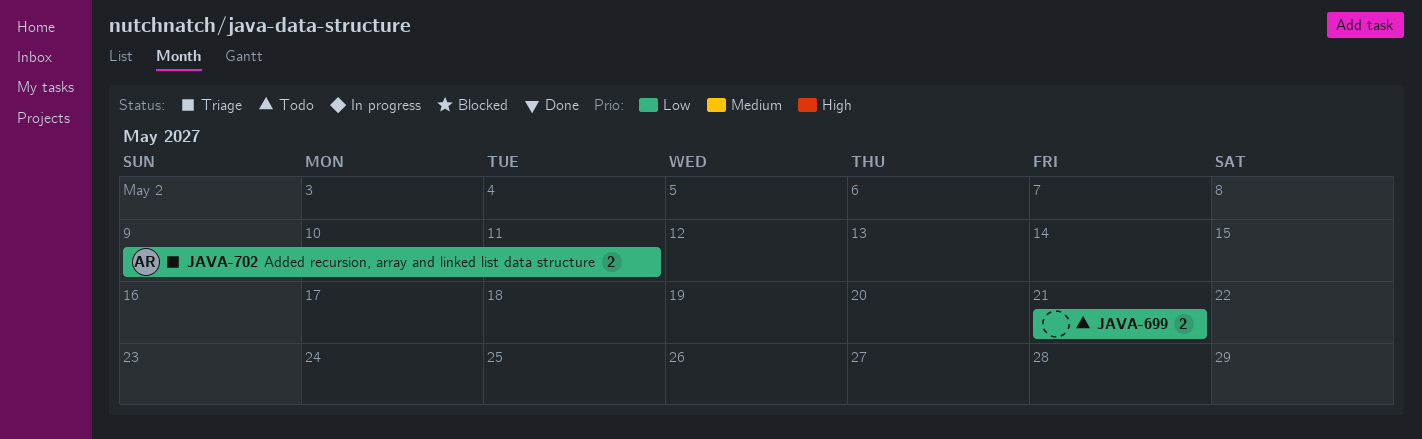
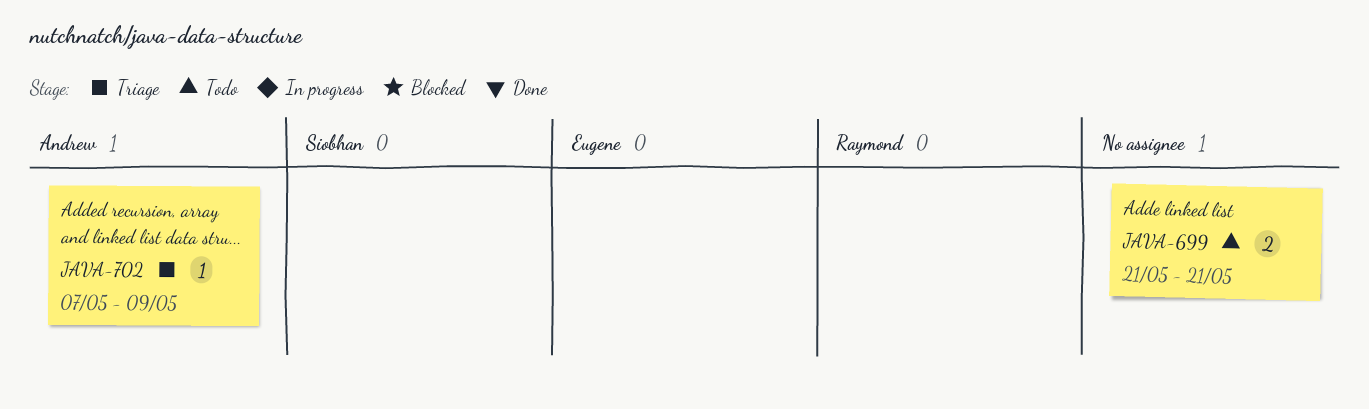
JAVA-702, estimate: 2 -> 1
JAVA-702, start: May 9 -> May 7
JAVA-702, due: May 11 -> May 9

